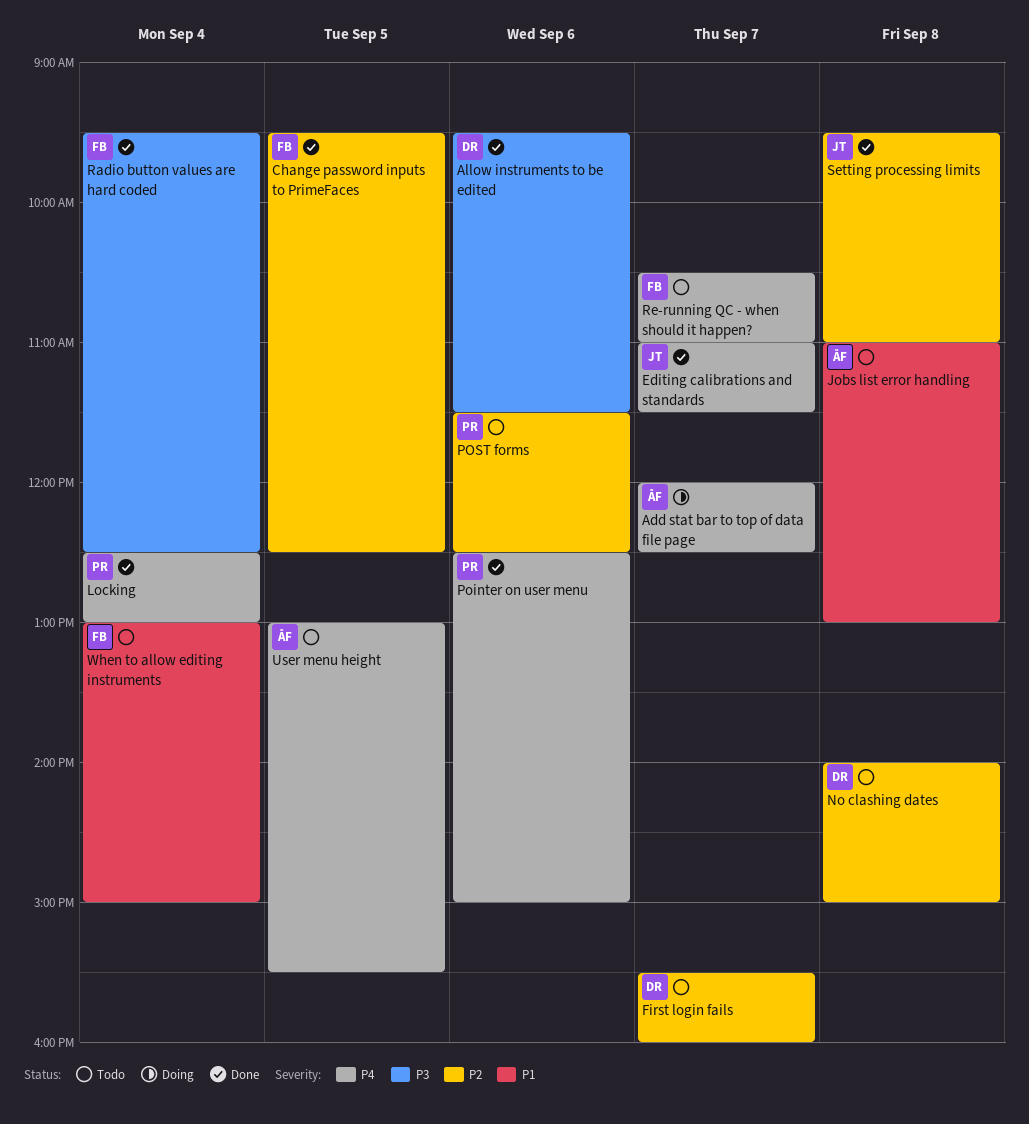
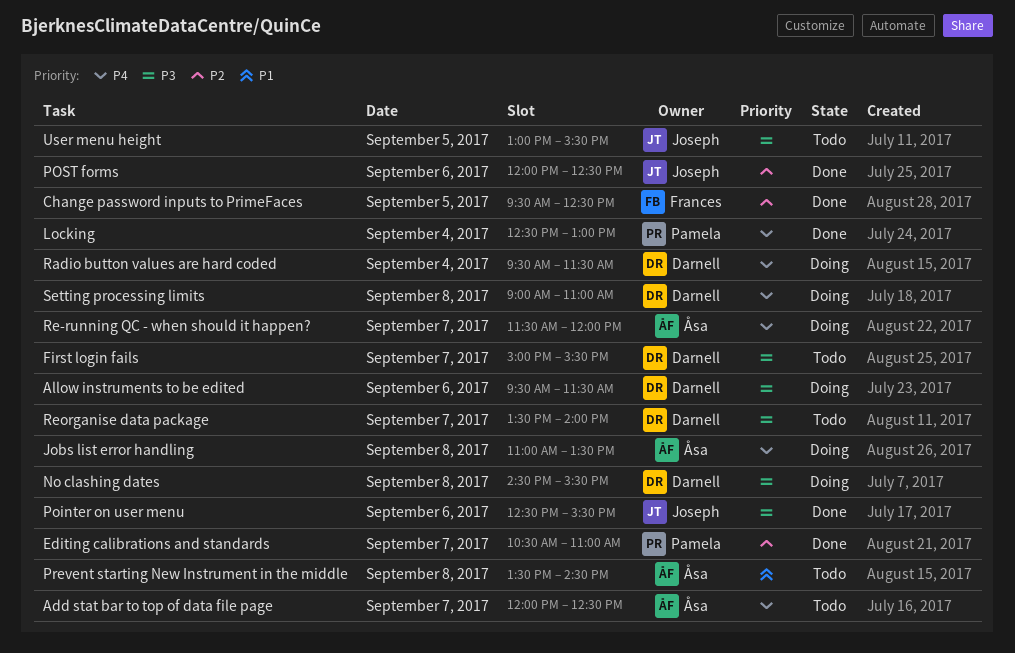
Add stat bar to top of data file page, status: Doing -> Todo
Allow instruments to be edited, status: Done -> Doing
Editing calibrations and standards, owner: Joseph -> Pamela
Editing calibrations and standards, priority: P4 -> P2
Editing calibrations and standards, begins: 11:00 -> 10:30
Editing calibrations and standards, ends: 11:30 -> 11:00
First login fails, priority: P2 -> P3
First login fails, begins: 15:30 -> 15:00
First login fails, ends: 16:00 -> 15:30
Jobs list error handling, status: Todo -> Doing
Jobs list error handling, priority: P1 -> P4
Jobs list error handling, ends: 13:00 -> 13:30
No clashing dates, status: Todo -> Doing
No clashing dates, priority: P2 -> P3
No clashing dates, begins: 14:00 -> 14:30
No clashing dates, ends: 15:00 -> 15:30
Pointer on user menu, owner: Pamela -> Joseph
Pointer on user menu, priority: P4 -> P3
Pointer on user menu, ends: 15:00 -> 15:30
POST forms, status: Todo -> Done
POST forms, owner: Pamela -> Joseph
POST forms, begins: 11:30 -> 12:00
Prevent starting New Instrument in the middle: none -> present
Radio button values are hard coded, status: Done -> Doing
Radio button values are hard coded, owner: Frances -> Darnell
Radio button values are hard coded, priority: P3 -> P4
Radio button values are hard coded, ends: 12:30 -> 11:30
Re-running QC - when should it happen?, status: Todo -> Doing
Re-running QC - when should it happen?, owner: Frances -> Åsa
Re-running QC - when should it happen?, begins: 10:30 -> 11:30
Re-running QC - when should it happen?, ends: 11:00 -> 12:00
Reorganise data package: none -> present
Setting processing limits, status: Done -> Doing
Setting processing limits, owner: Joseph -> Darnell
Setting processing limits, priority: P2 -> P4
Setting processing limits, begins: 09:30 -> 09:00
User menu height, owner: Åsa -> Joseph
User menu height, priority: P4 -> P3
When to allow editing instruments: present -> none

